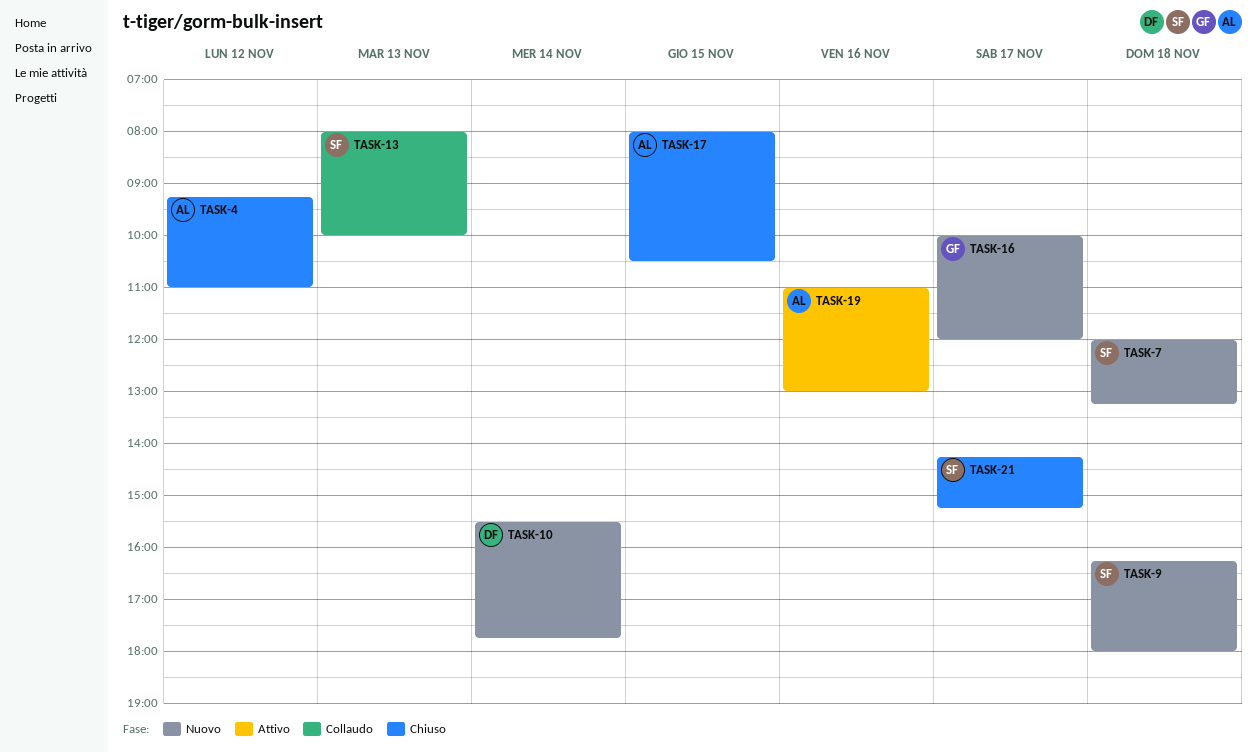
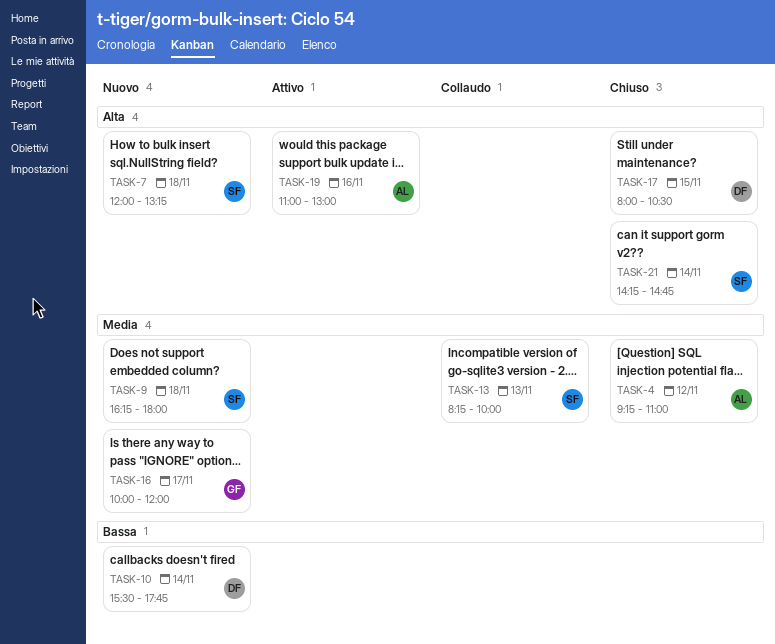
TASK-13, begins: 08:00 -> 08:15
TASK-17, owner: AL -> DF
TASK-21, day: Nov 17 -> Nov 14
TASK-21, ends: 15:15 -> 14:45

